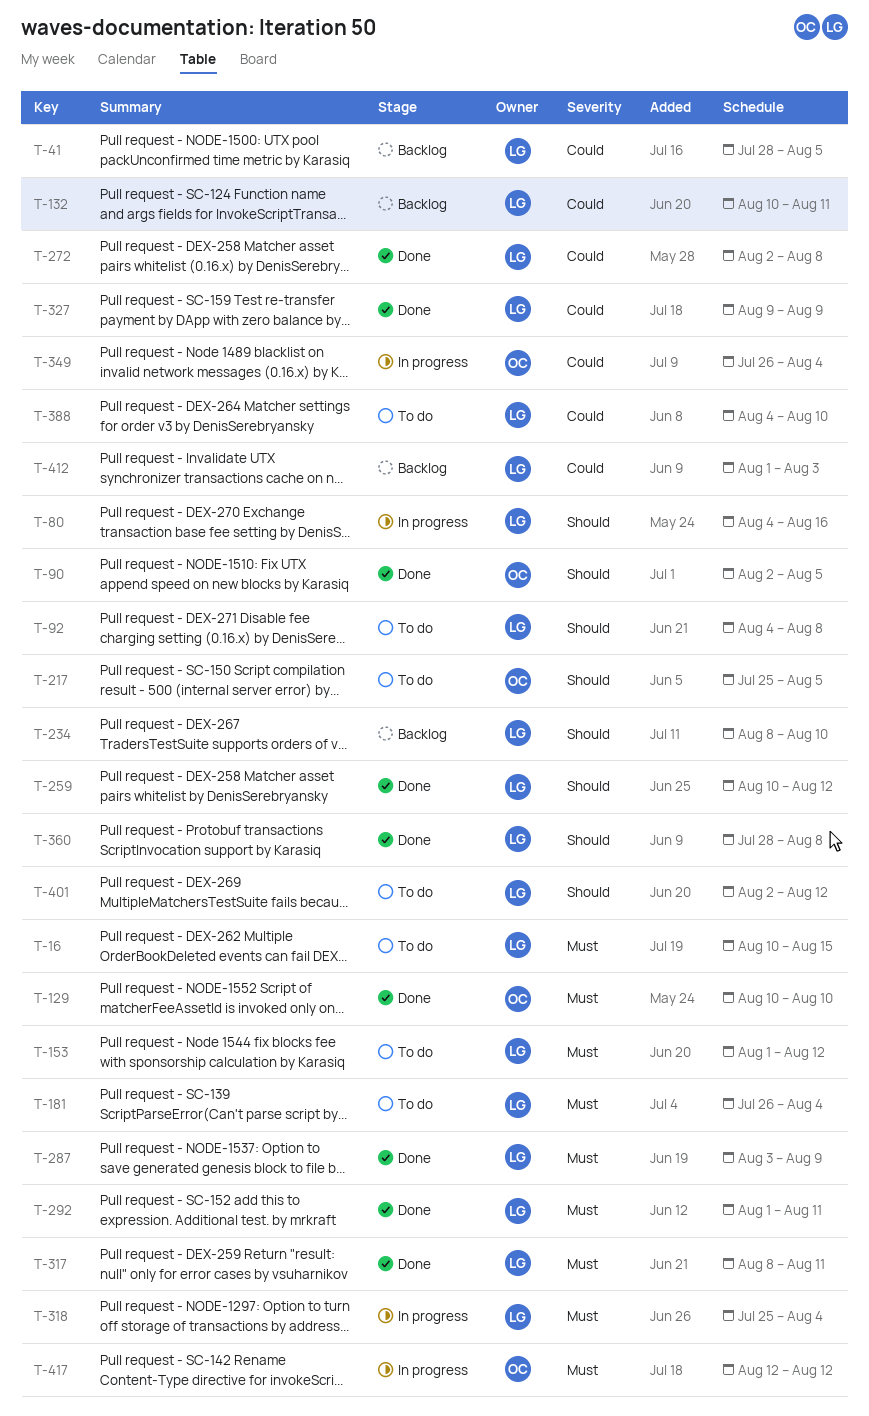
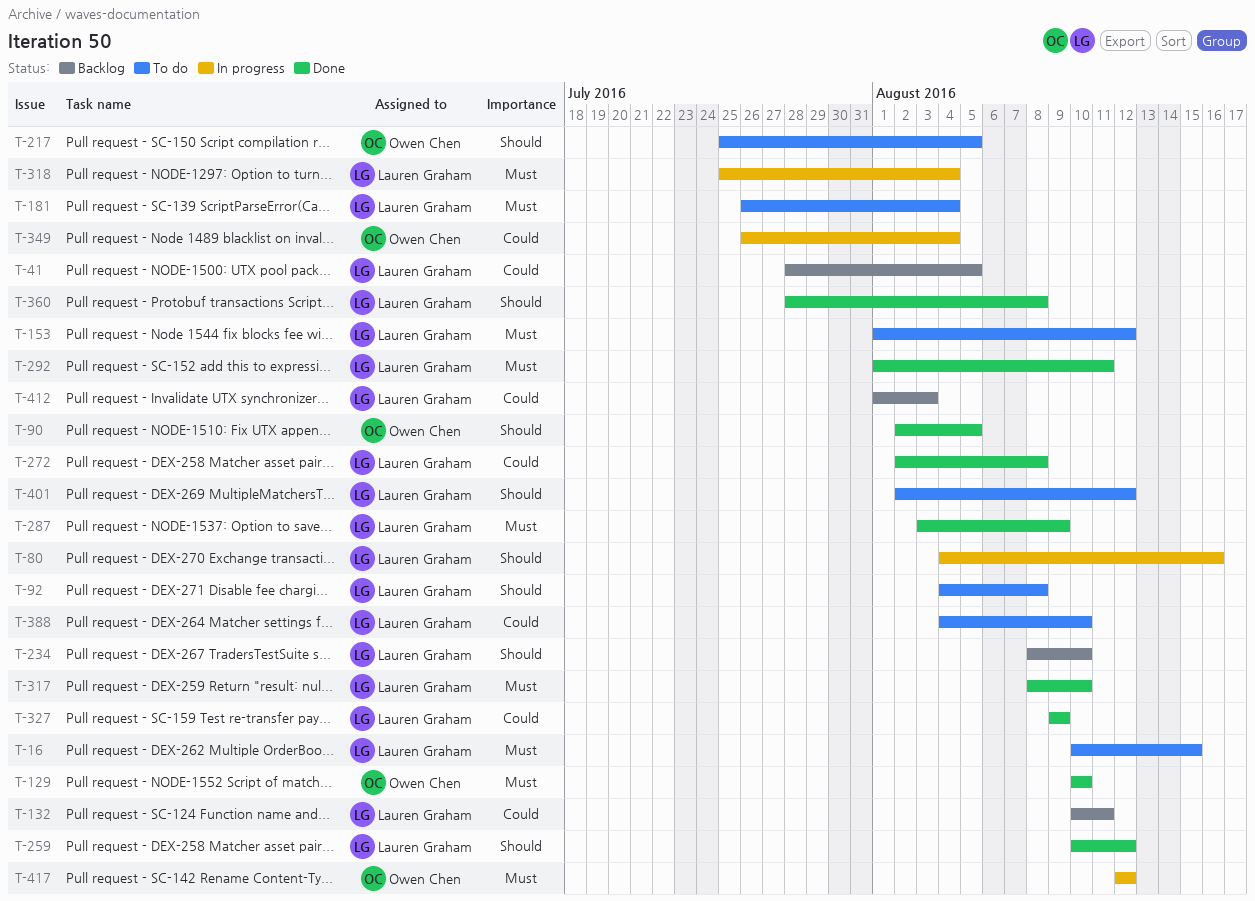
T-317, due: Aug 11 -> Aug 10

